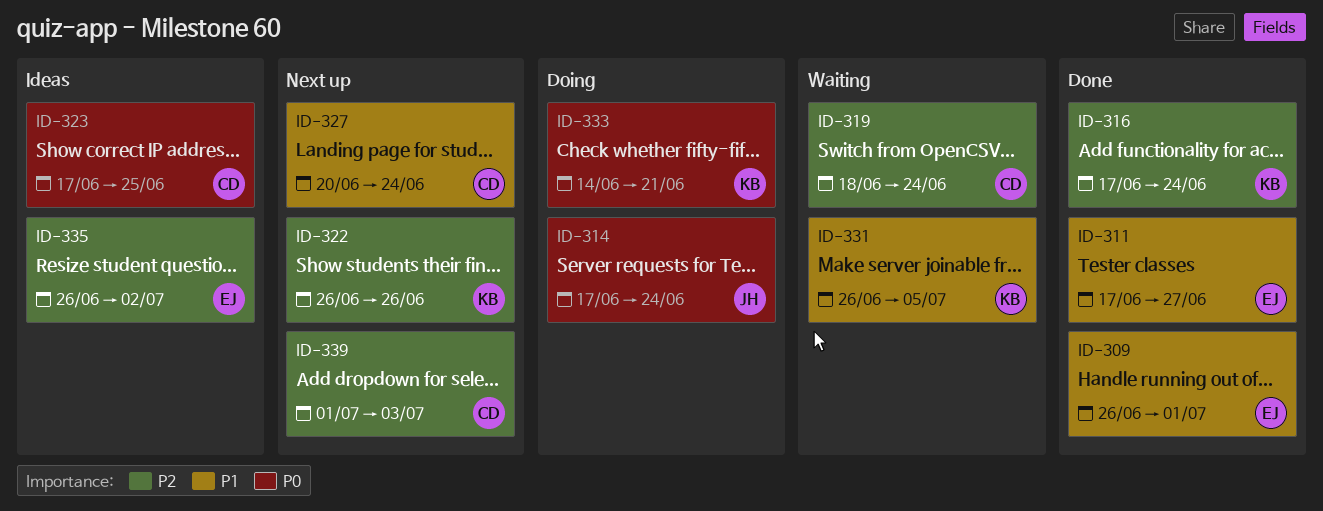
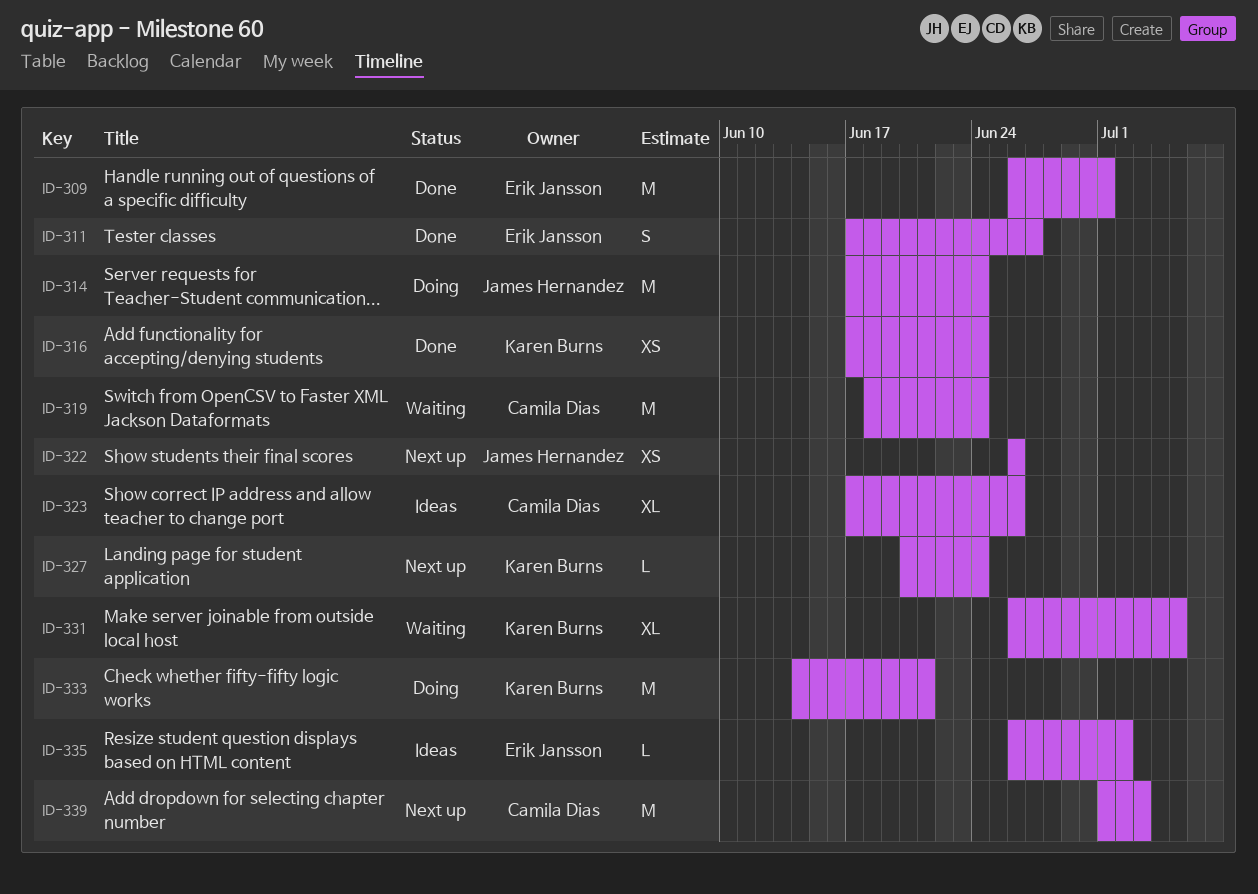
ID-322, owner: Karen Burns -> James Hernandez
ID-323, due: Jun 25 -> Jun 26
ID-327, owner: Camila Dias -> Karen Burns

